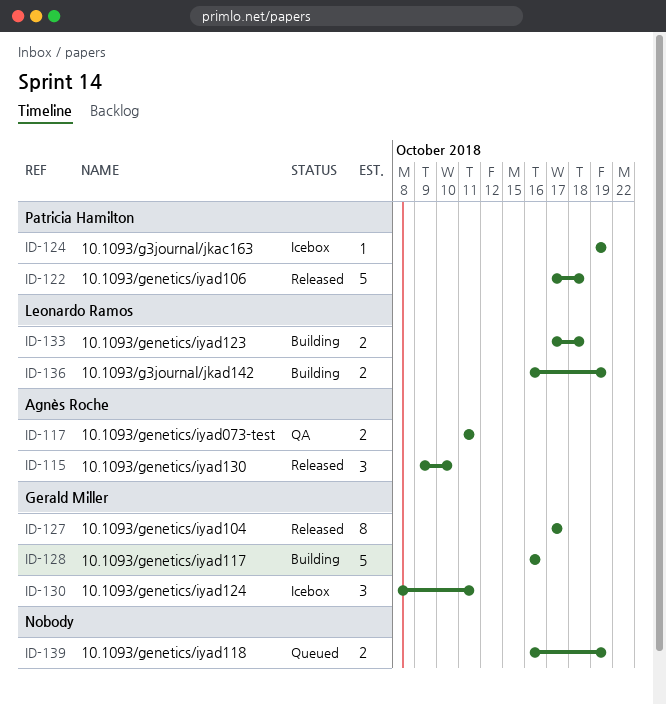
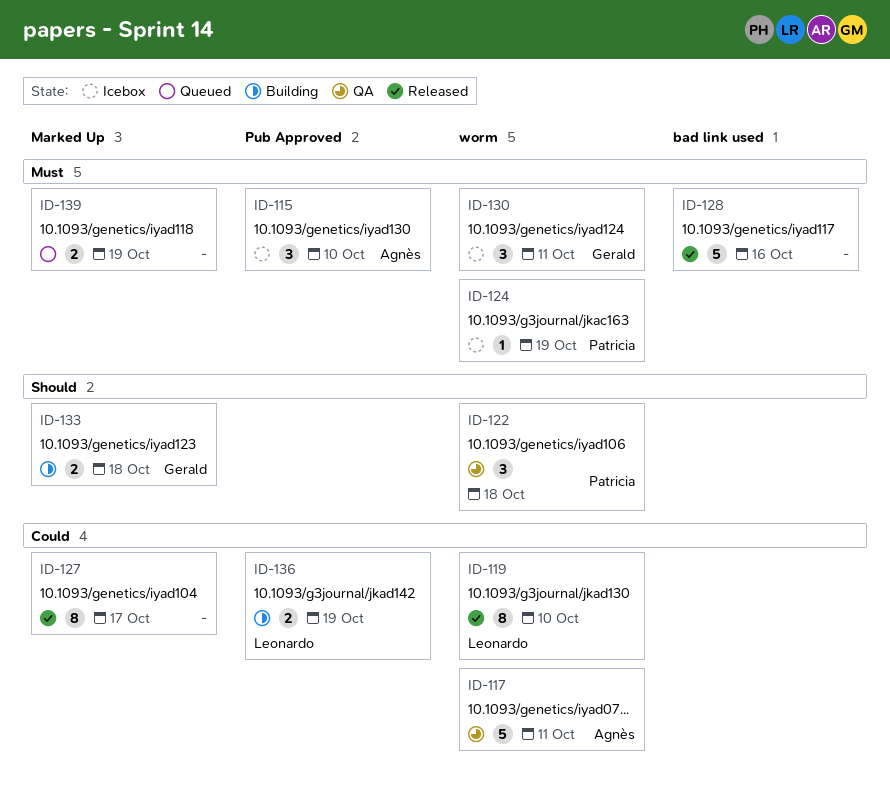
ID-115, status: Released -> Icebox
ID-117, estimate: 2 -> 5
ID-119: none -> present
ID-122, status: Released -> QA
ID-122, estimate: 5 -> 3
ID-127, owner: Gerald Miller -> none
ID-128, status: Building -> Released
ID-128, owner: Gerald Miller -> none
ID-133, owner: Leonardo Ramos -> Gerald Miller

